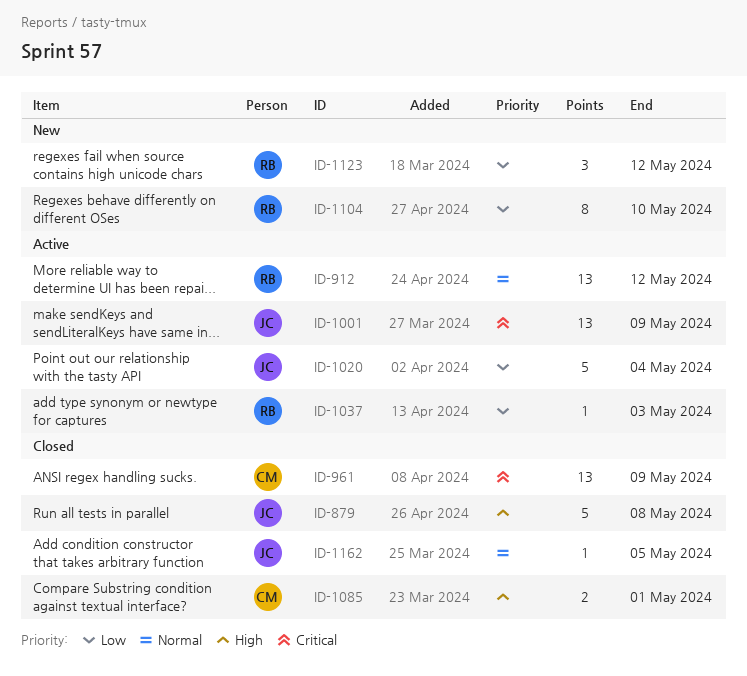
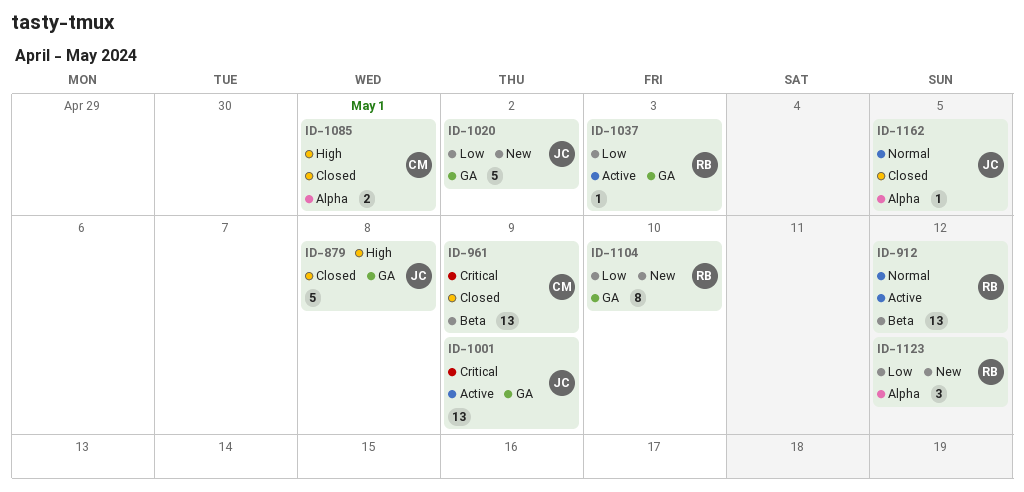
ID-1020, status: Active -> New
ID-1020, due: May 4 -> May 2

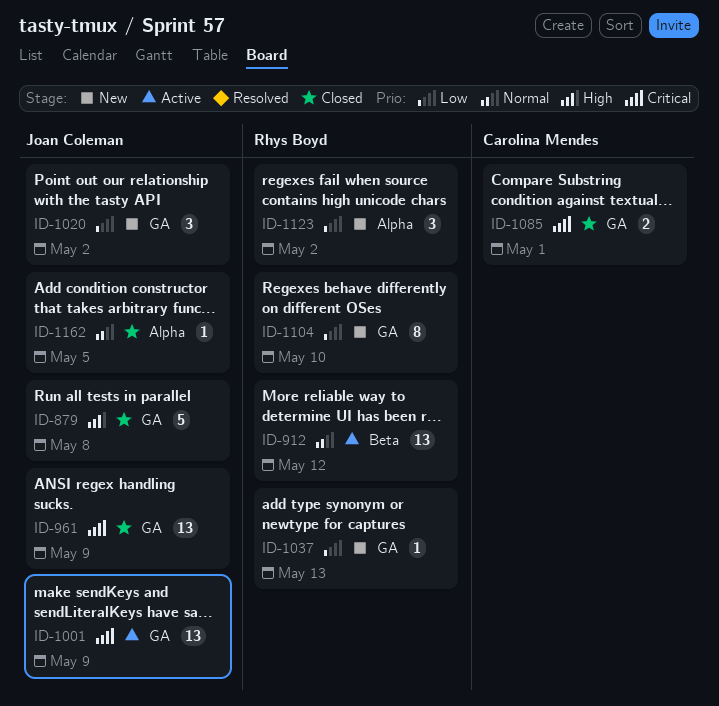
ID-961, owner: Carolina Mendes -> Joan Coleman
ID-961, label: Beta -> GA
ID-1020, estimate: 5 -> 3
ID-1037, status: Active -> New
ID-1037, due: May 3 -> May 13
ID-1085, priority: High -> Critical
ID-1085, label: Alpha -> GA
ID-1123, due: May 12 -> May 2

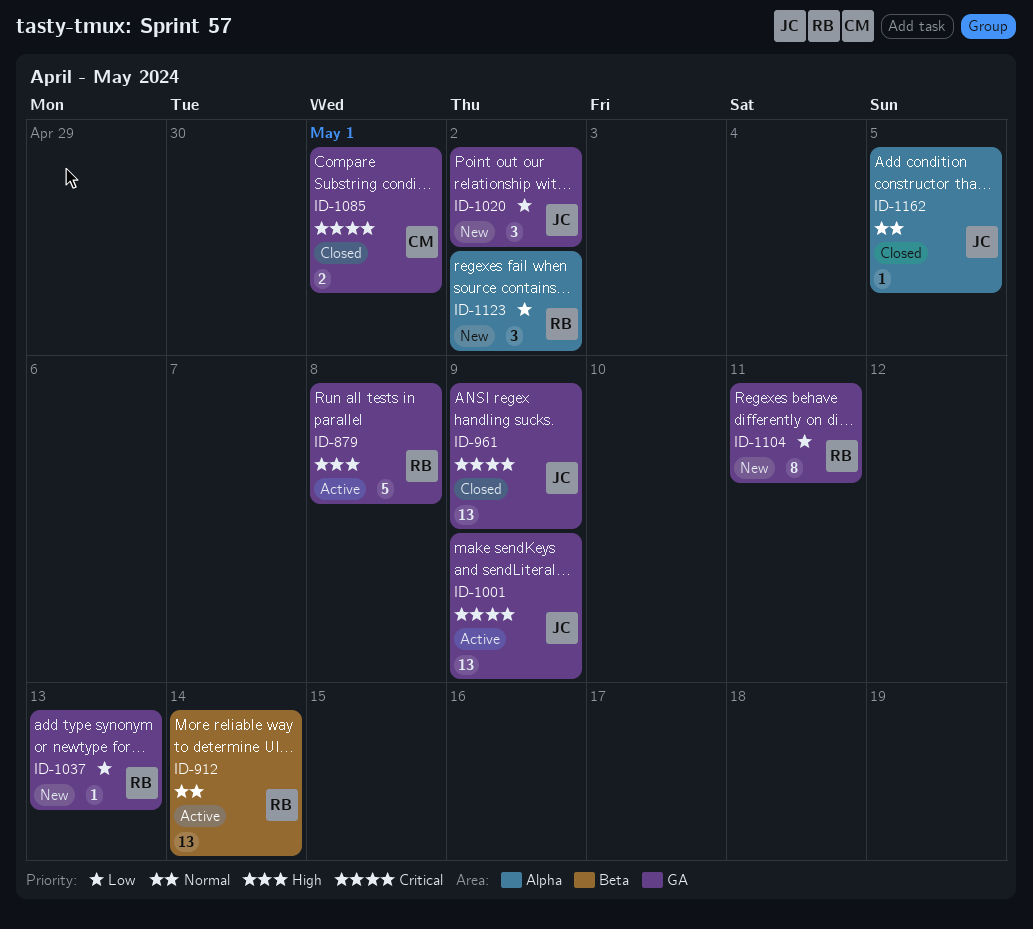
ID-879, status: Closed -> Active
ID-879, owner: Joan Coleman -> Rhys Boyd
ID-912, due: May 12 -> May 14
ID-1104, due: May 10 -> May 11

